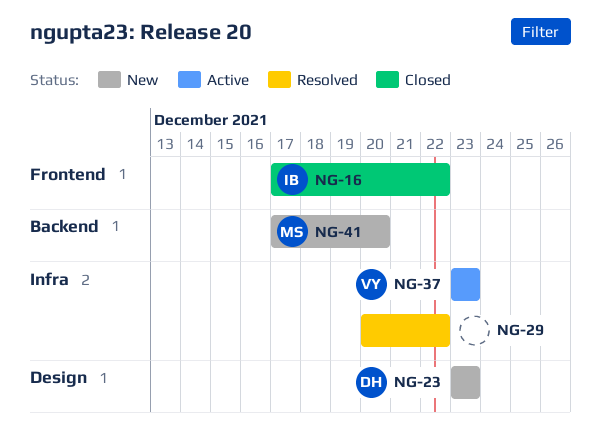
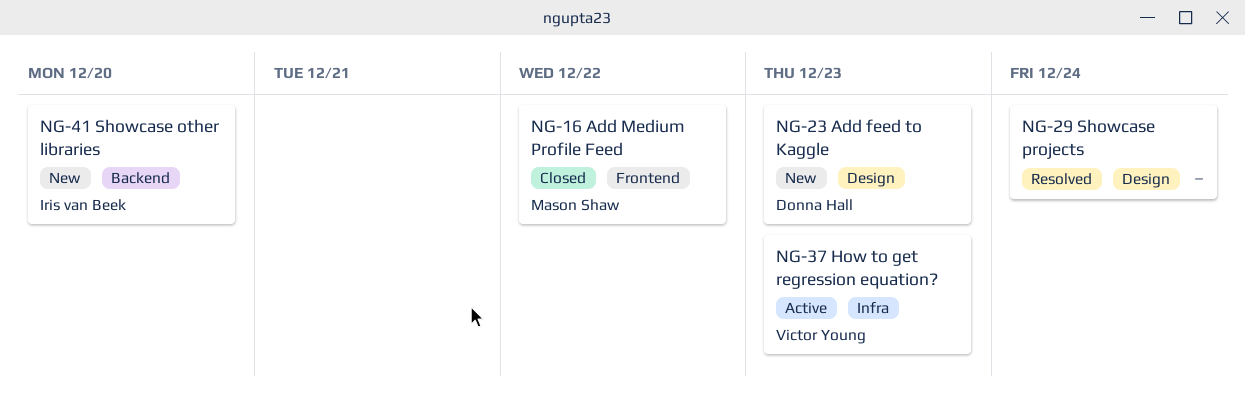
NG-16, owner: Iris van Beek -> Mason Shaw
NG-29, label: Infra -> Design
NG-29, due: Dec 22 -> Dec 24
NG-41, owner: Mason Shaw -> Iris van Beek

